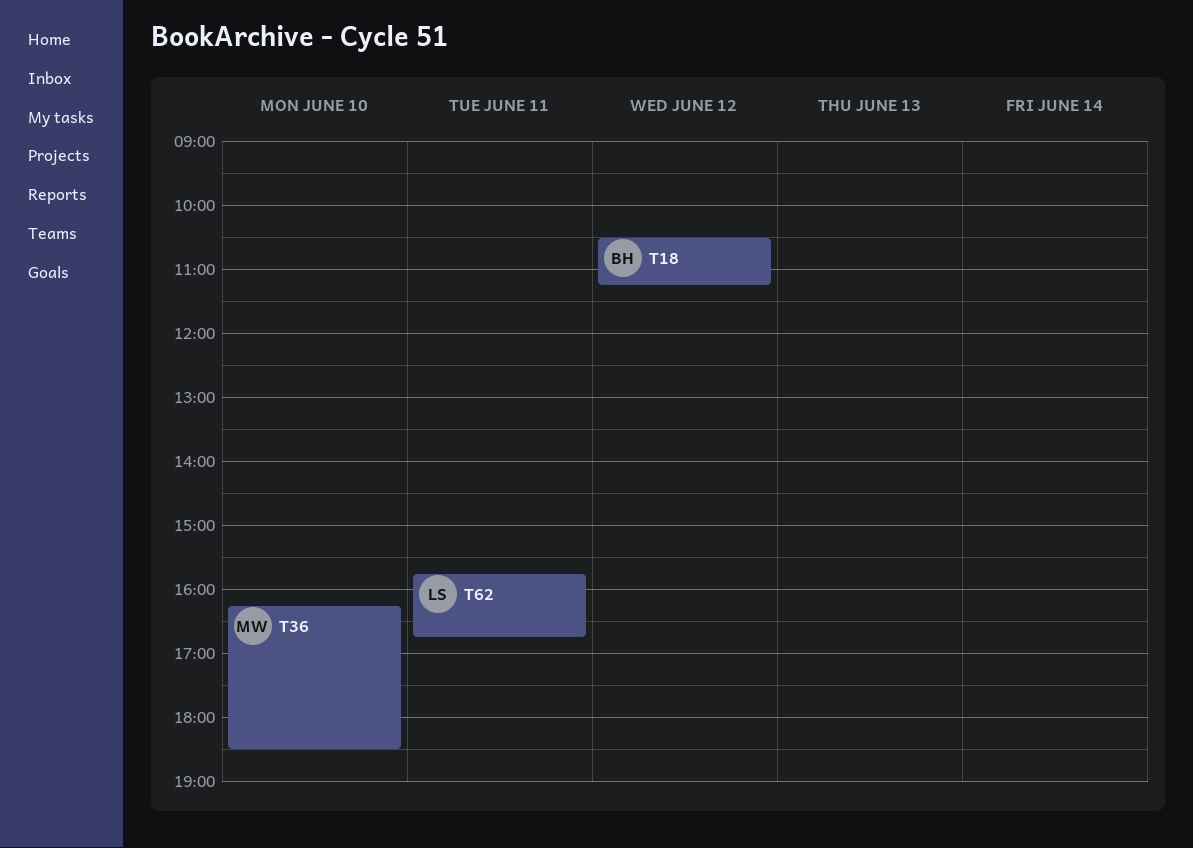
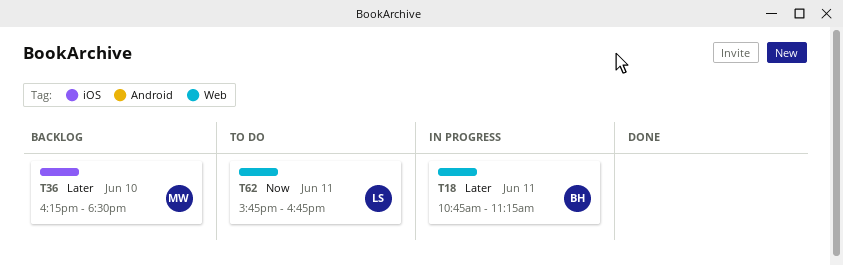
T18, day: Jun 12 -> Jun 11
T18, begins: 10:30 -> 10:45

